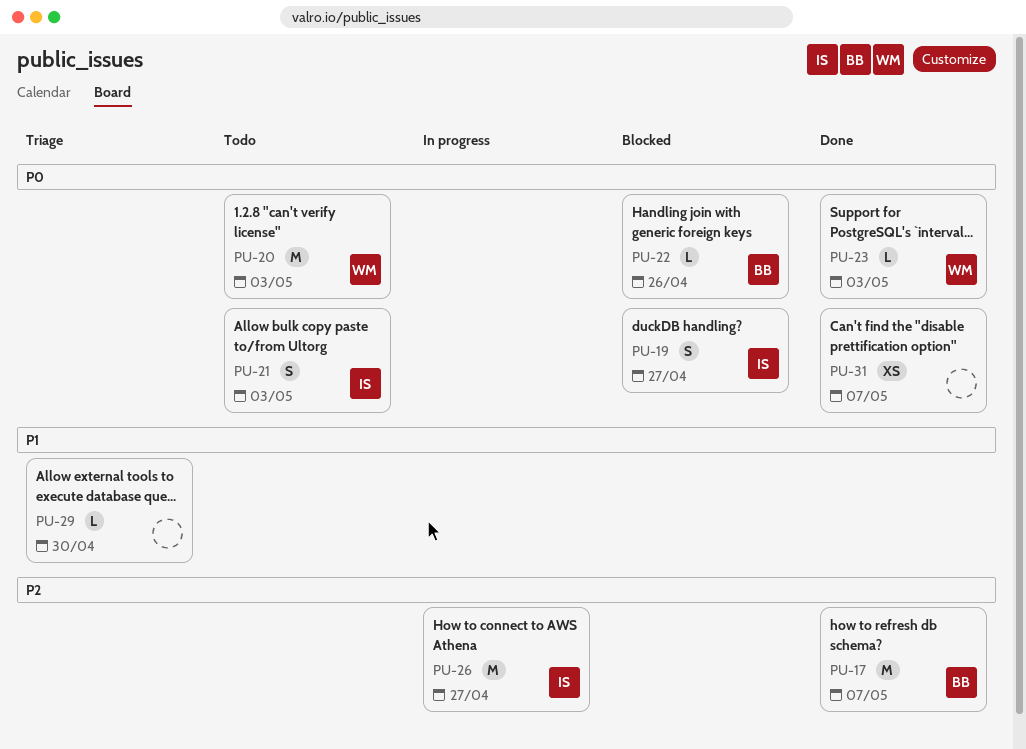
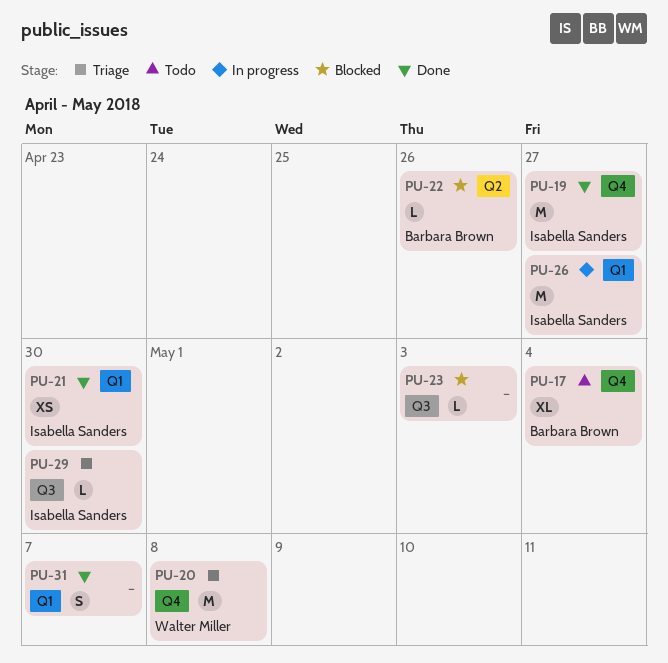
PU-17, status: Done -> Todo
PU-17, estimate: M -> XL
PU-17, due: May 7 -> May 4
PU-19, status: Blocked -> Done
PU-19, estimate: S -> M
PU-20, status: Todo -> Triage
PU-20, due: May 3 -> May 8
PU-21, status: Todo -> Done
PU-21, estimate: S -> XS
PU-21, due: May 3 -> Apr 30
PU-23, status: Done -> Blocked
PU-23, owner: Walter Miller -> none
PU-29, owner: none -> Isabella Sanders
PU-31, estimate: XS -> S

